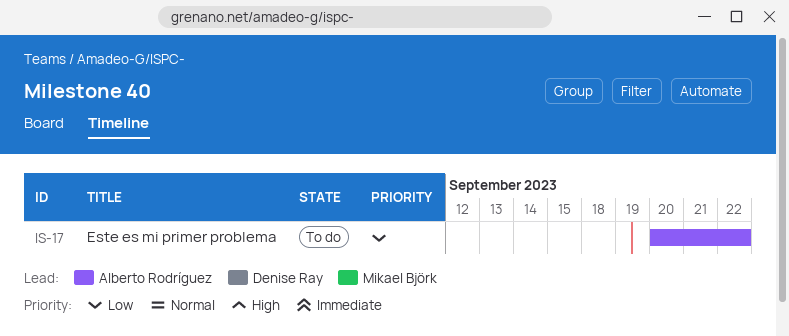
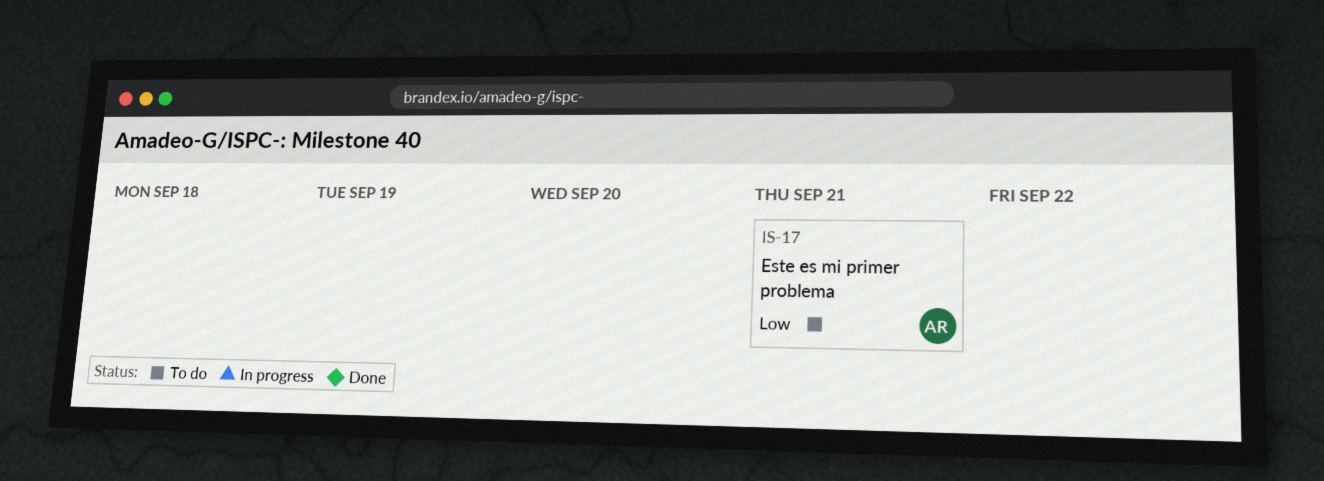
IS-17, due: Sep 22 -> Sep 21

